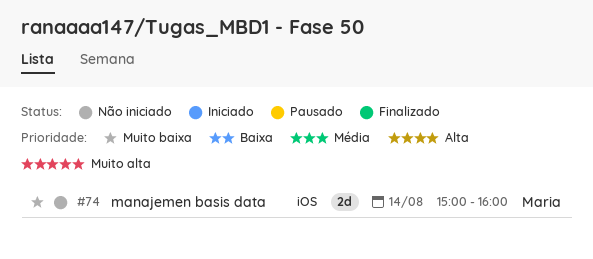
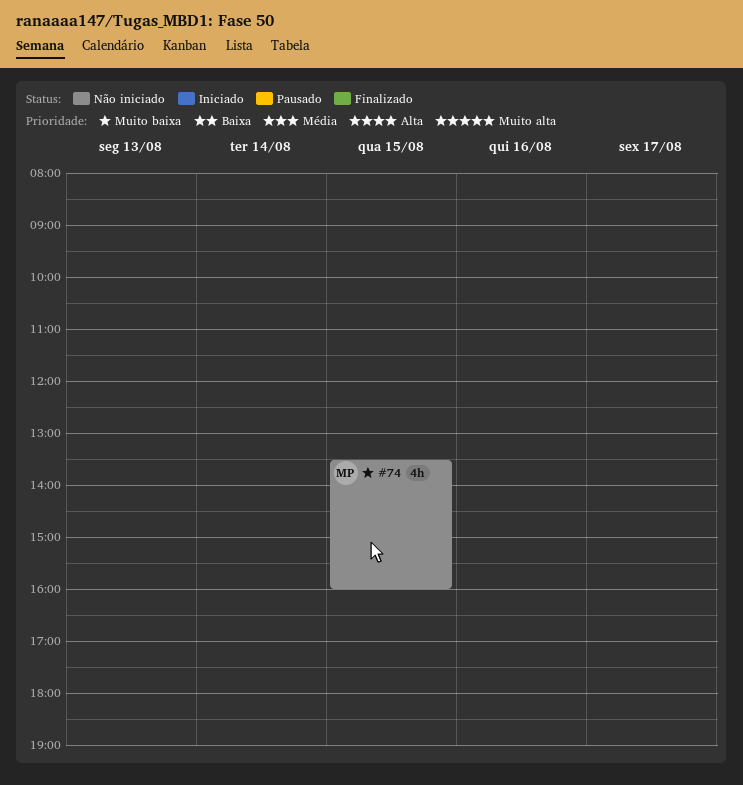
#74, estimate: 2d -> 4h
#74, day: Aug 14 -> Aug 15
#74, begins: 15:00 -> 13:30

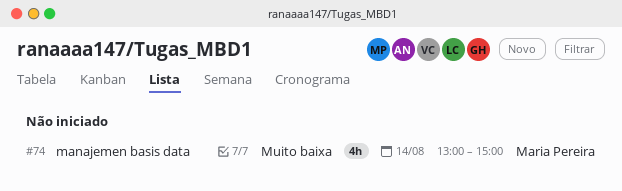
#74, day: Aug 15 -> Aug 14
#74, begins: 13:30 -> 13:00
#74, ends: 16:00 -> 15:00

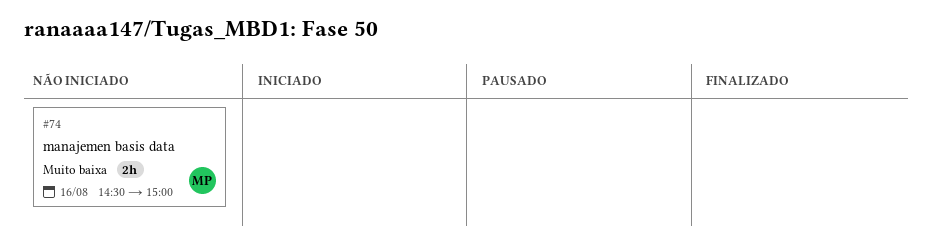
#74, estimate: 4h -> 2h
#74, day: Aug 14 -> Aug 16
#74, begins: 13:00 -> 14:30

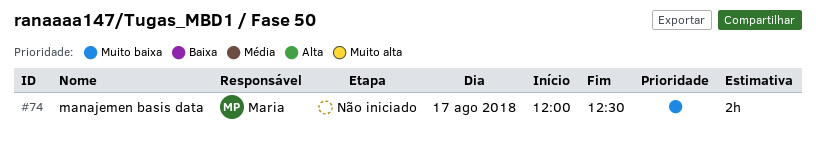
#74, day: Aug 16 -> Aug 17
#74, begins: 14:30 -> 12:00
#74, ends: 15:00 -> 12:30

